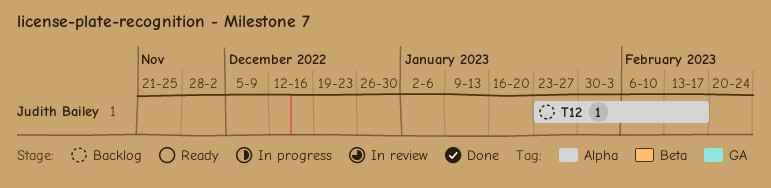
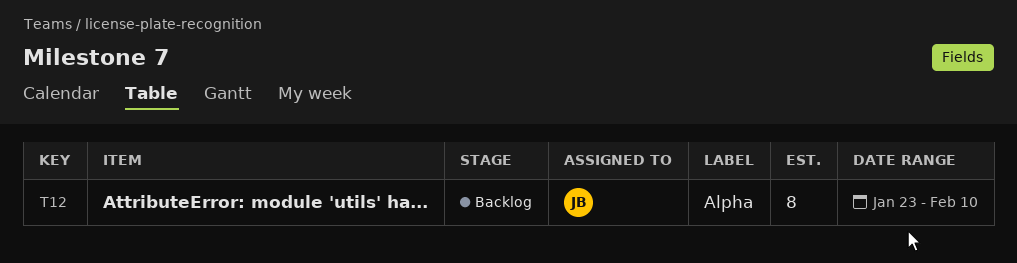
T12, estimate: 1 -> 8
T12, due: Feb 17 -> Feb 10

